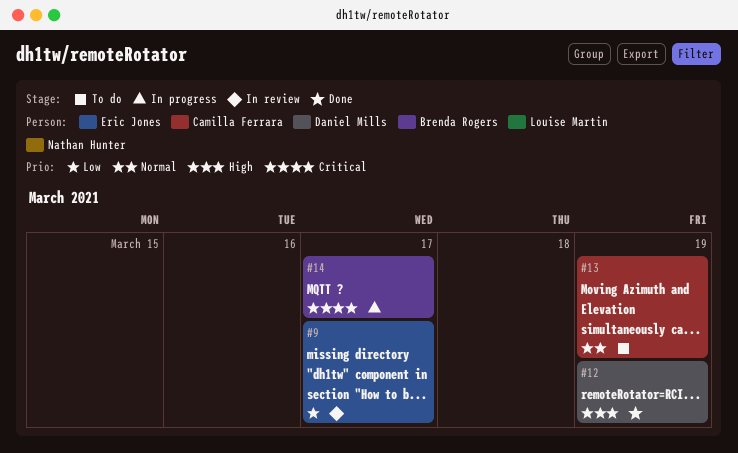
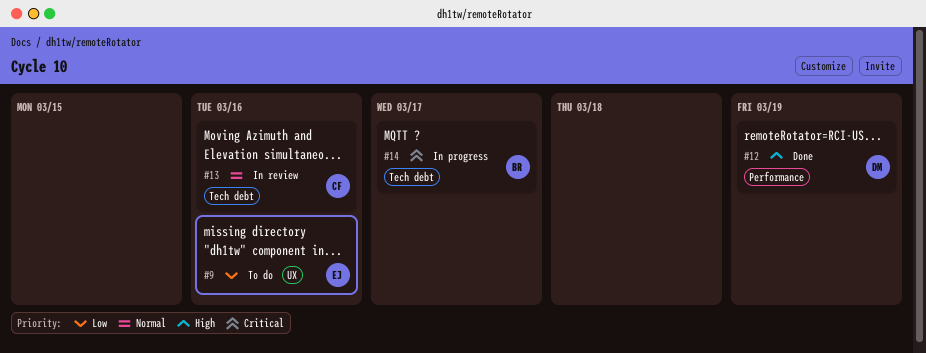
#9, status: In review -> To do
#9, due: Mar 17 -> Mar 16
#13, status: To do -> In review
#13, due: Mar 19 -> Mar 16

